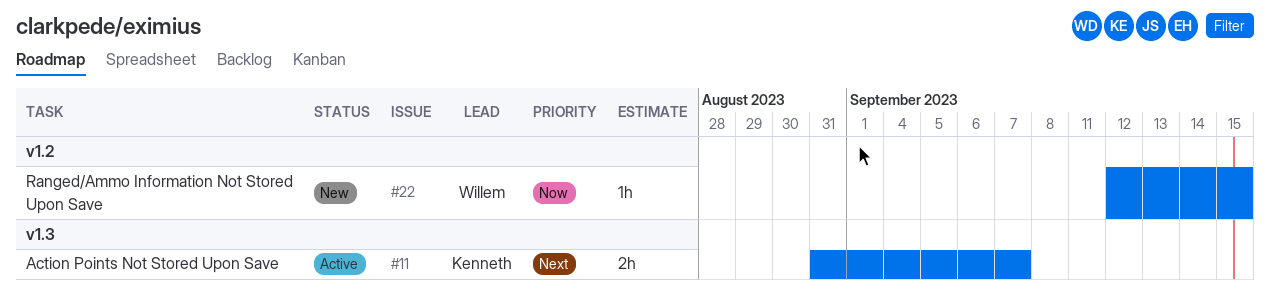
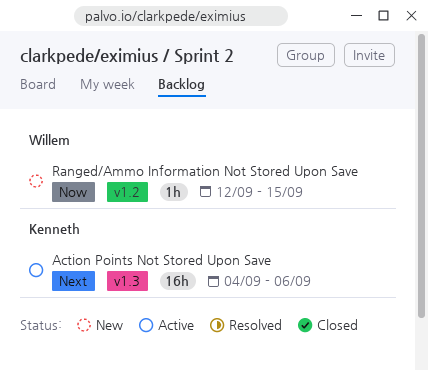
Action Points Not Stored Upon Save, estimate: 2h -> 16h
Action Points Not Stored Upon Save, start: Aug 31 -> Sep 4
Action Points Not Stored Upon Save, due: Sep 7 -> Sep 6

